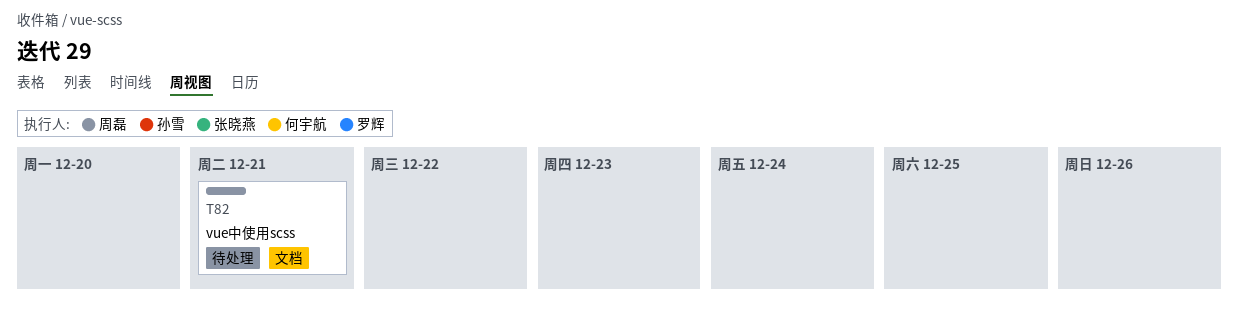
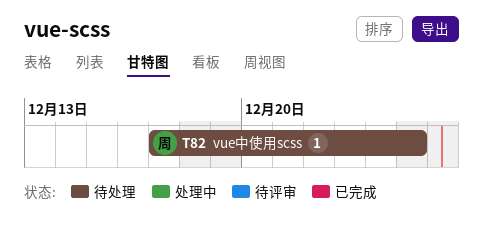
T82, due: Dec 21 -> Dec 25

